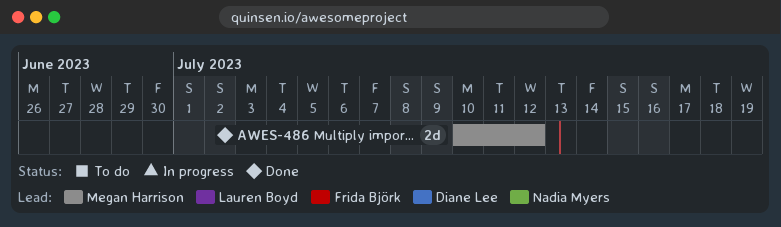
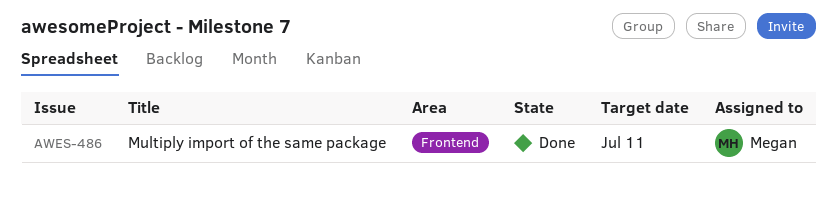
AWES-486, due: Jul 12 -> Jul 11

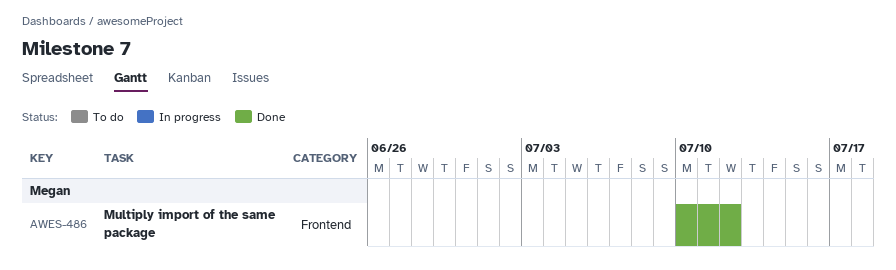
AWES-486, due: Jul 11 -> Jul 12

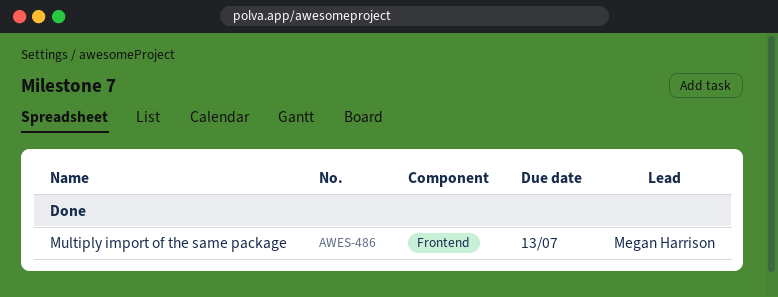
AWES-486, due: Jul 12 -> Jul 13

